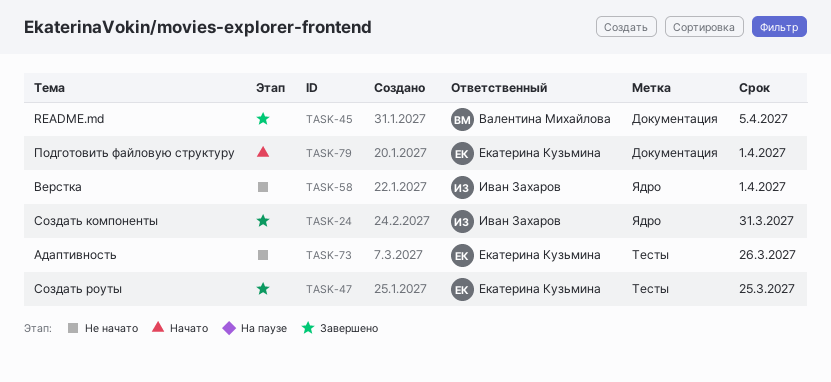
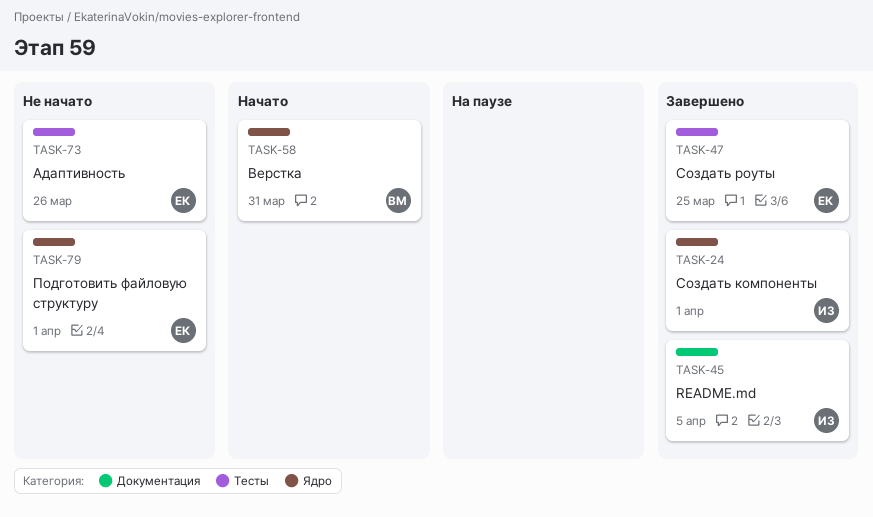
TASK-24, due: Mar 31 -> Apr 1
TASK-45, owner: Валентина Михайлова -> Иван Захаров
TASK-58, status: Не начато -> Начато
TASK-58, owner: Иван Захаров -> Валентина Михайлова
TASK-58, due: Apr 1 -> Mar 31
TASK-79, status: Начато -> Не начато
TASK-79, label: Документация -> Ядро

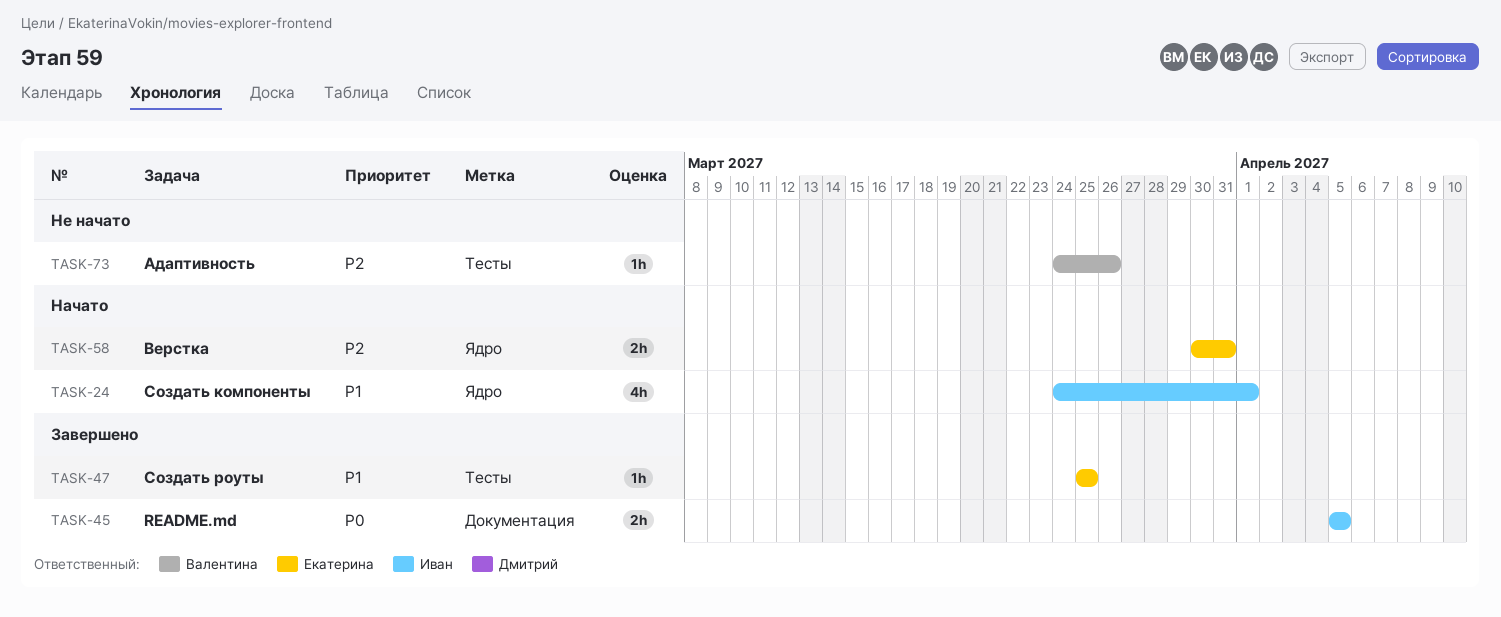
TASK-24, status: Завершено -> Начато
TASK-58, owner: Валентина -> Екатерина
TASK-73, owner: Екатерина -> Валентина
TASK-79: present -> none

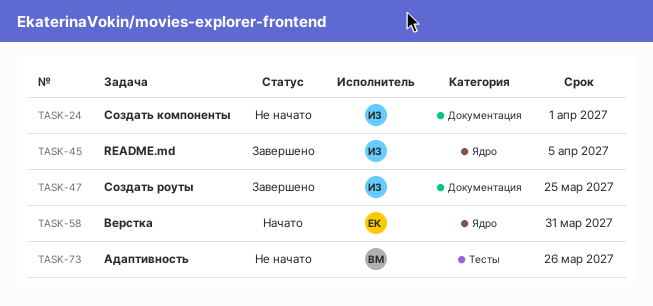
TASK-24, status: Начато -> Не начато
TASK-24, label: Ядро -> Документация
TASK-45, label: Документация -> Ядро
TASK-47, owner: Екатерина -> Иван
TASK-47, label: Тесты -> Документация

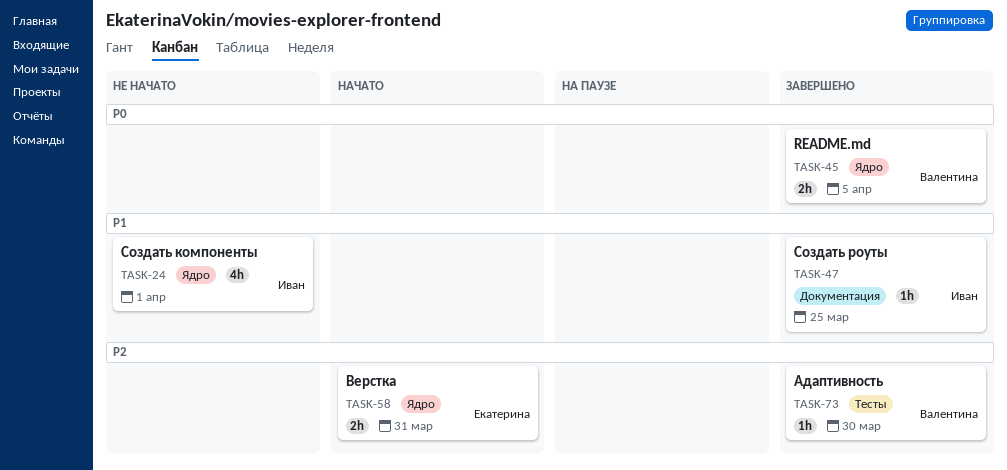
TASK-24, label: Документация -> Ядро
TASK-45, owner: Иван -> Валентина
TASK-73, status: Не начато -> Завершено
TASK-73, due: Mar 26 -> Mar 30

